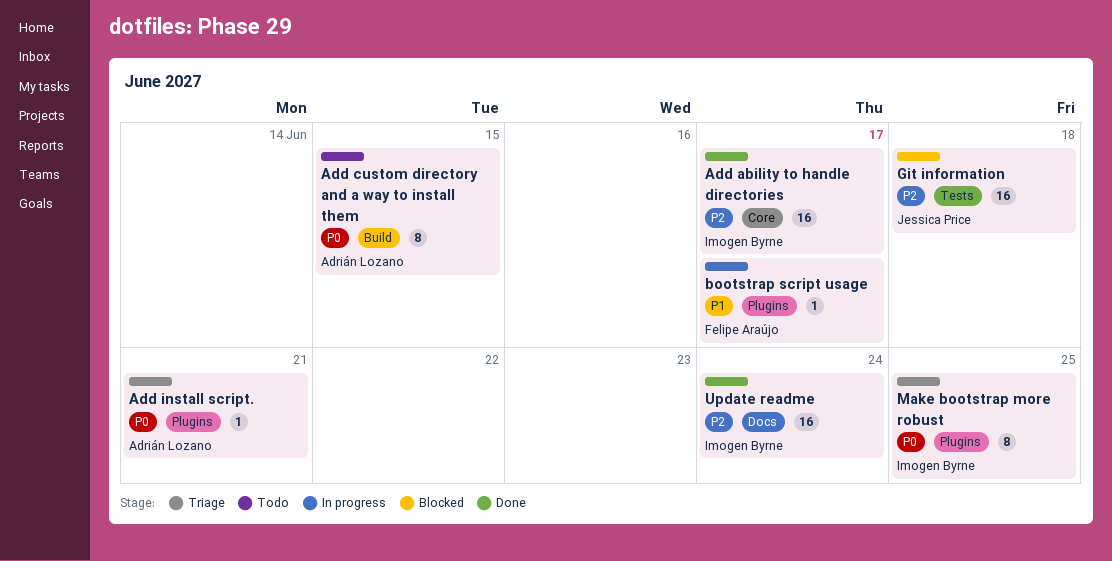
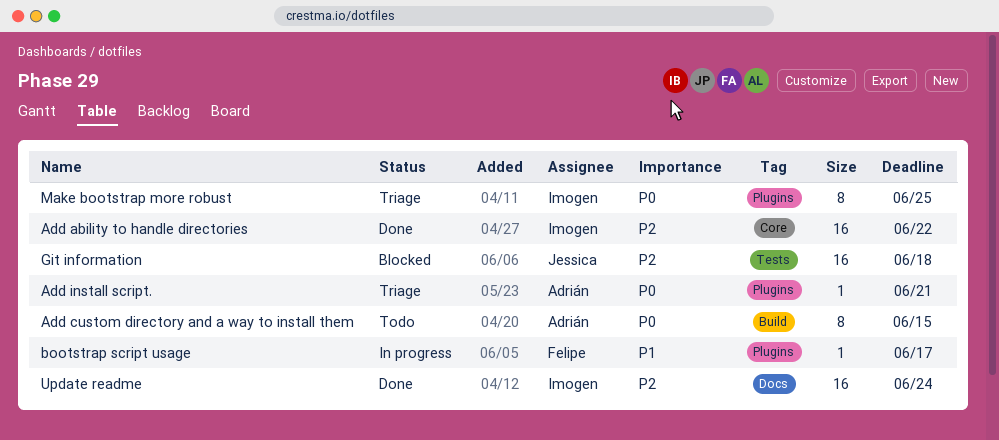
Add ability to handle directories, due: Jun 17 -> Jun 22

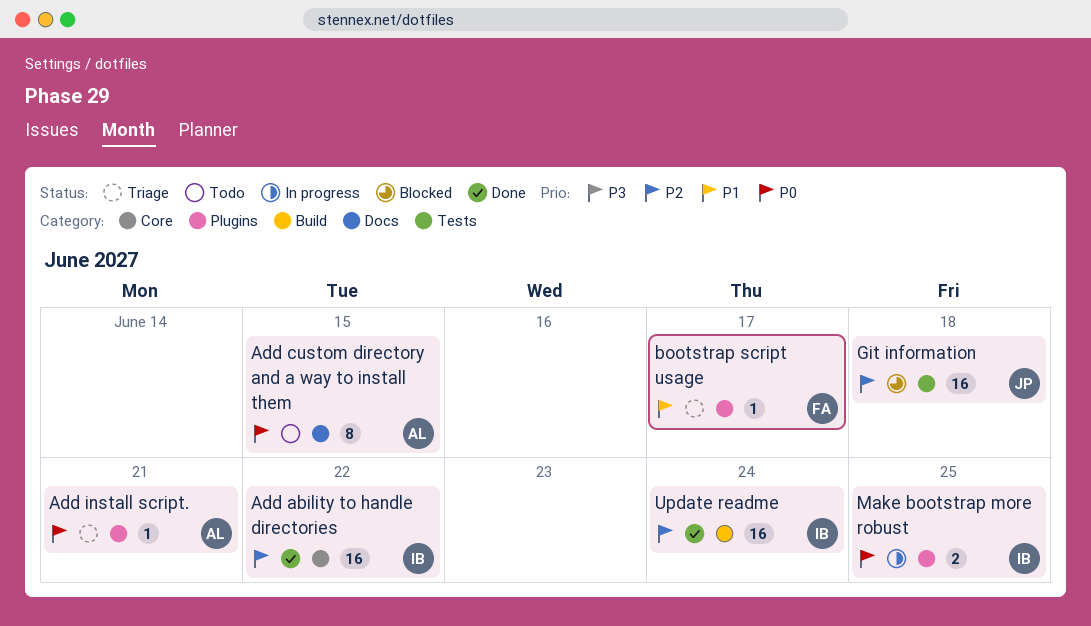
Add custom directory and a way to install them, label: Build -> Docs
bootstrap script usage, status: In progress -> Triage
Make bootstrap more robust, status: Triage -> In progress
Make bootstrap more robust, estimate: 8 -> 2
Update readme, label: Docs -> Build

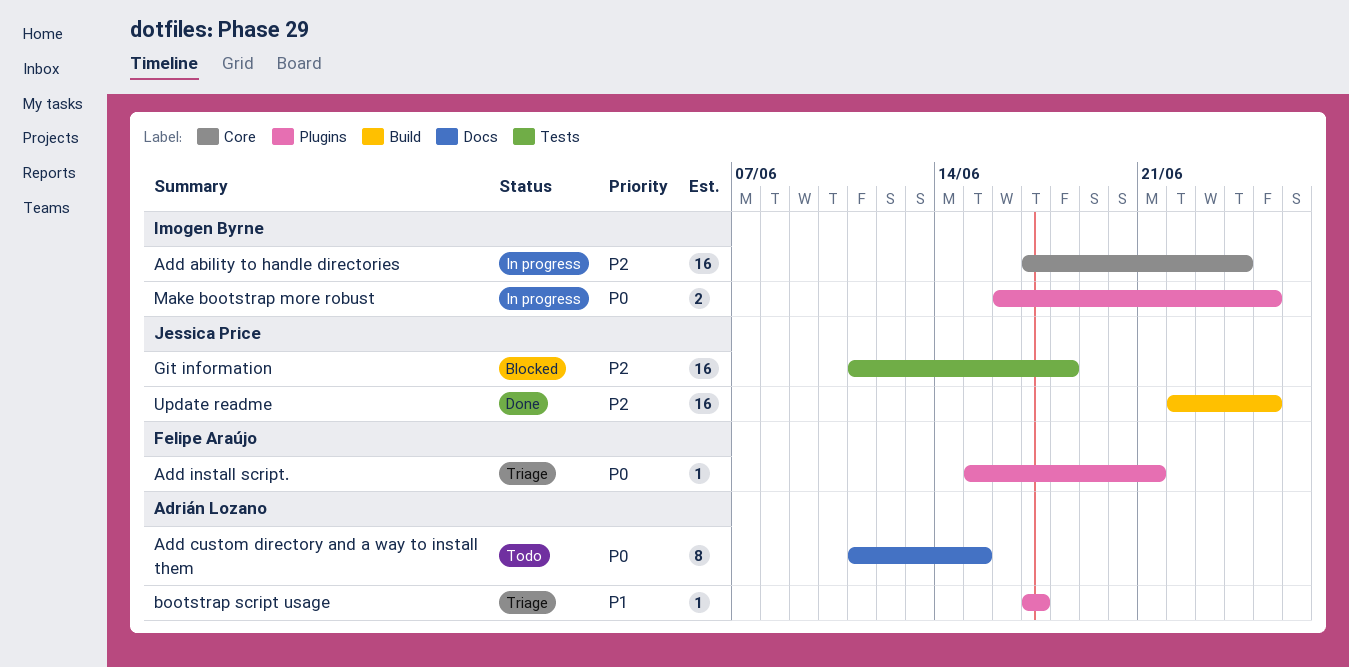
Add ability to handle directories, status: Done -> In progress
Add ability to handle directories, due: Jun 22 -> Jun 24
Add install script., owner: Adrián Lozano -> Felipe Araújo
bootstrap script usage, owner: Felipe Araújo -> Adrián Lozano
Update readme, owner: Imogen Byrne -> Jessica Price
Update readme, due: Jun 24 -> Jun 25

